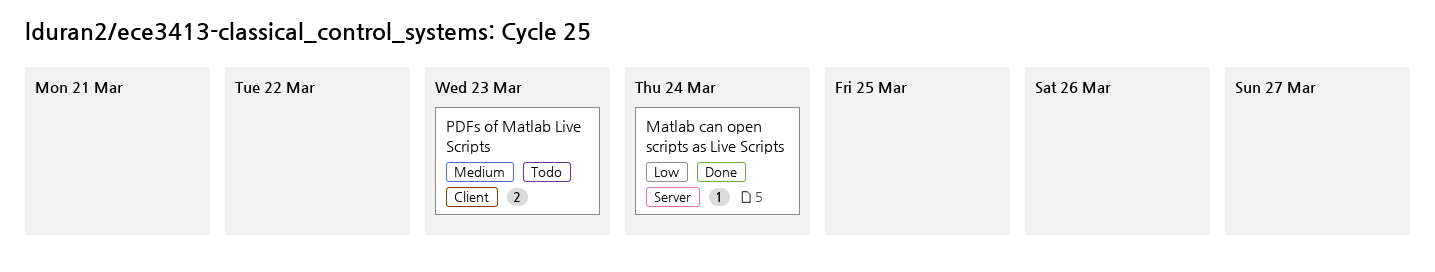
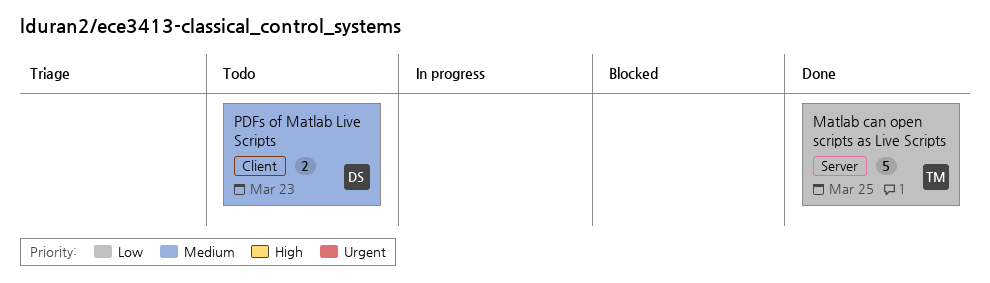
Matlab can open scripts as Live Scripts, estimate: 1 -> 5
Matlab can open scripts as Live Scripts, due: Mar 24 -> Mar 25

